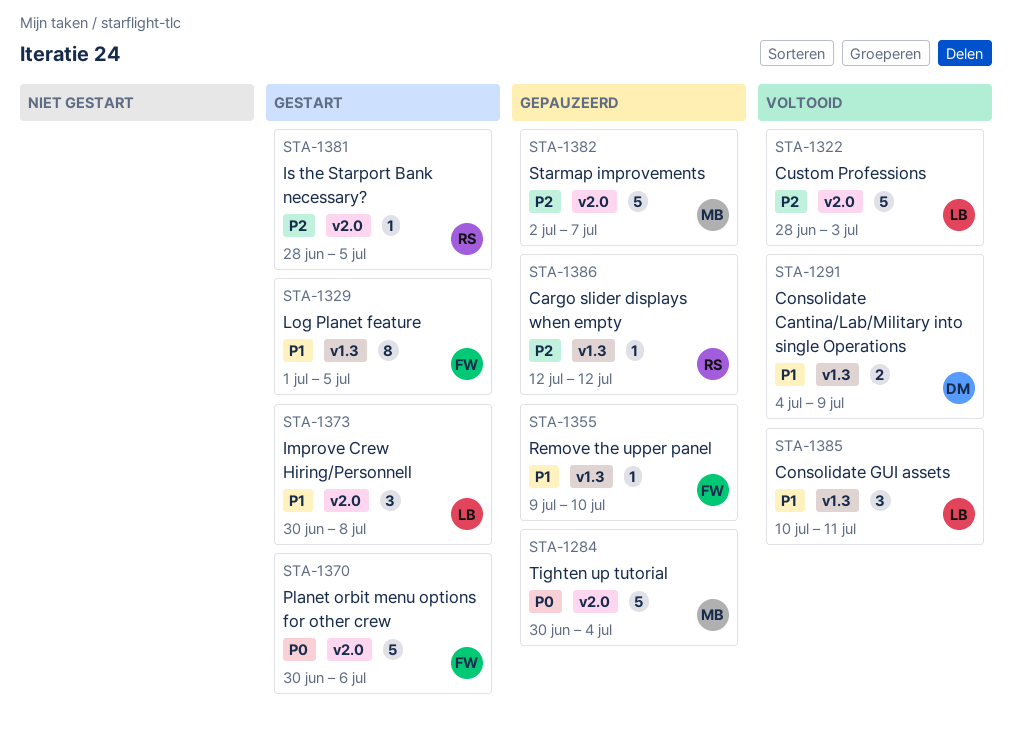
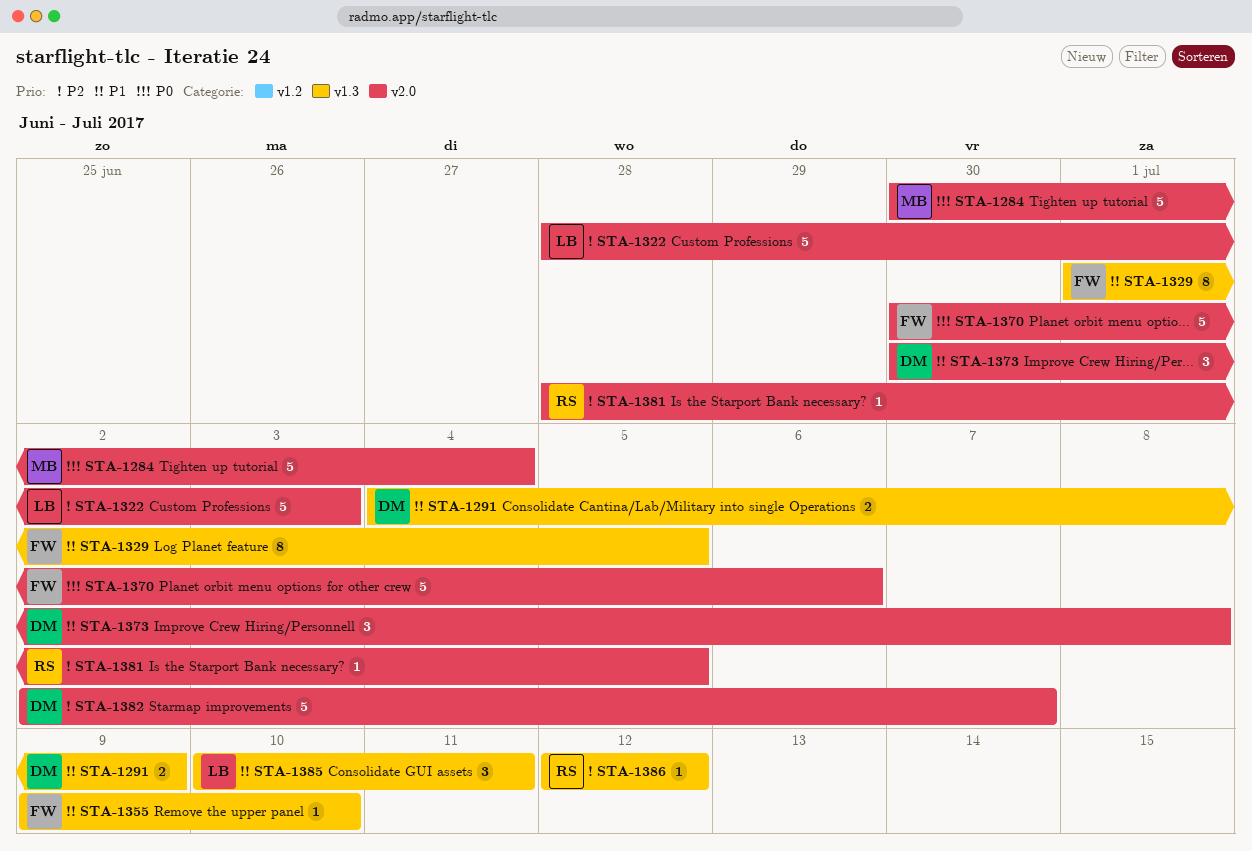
STA-1373, owner: LB -> DM
STA-1382, owner: MB -> DM

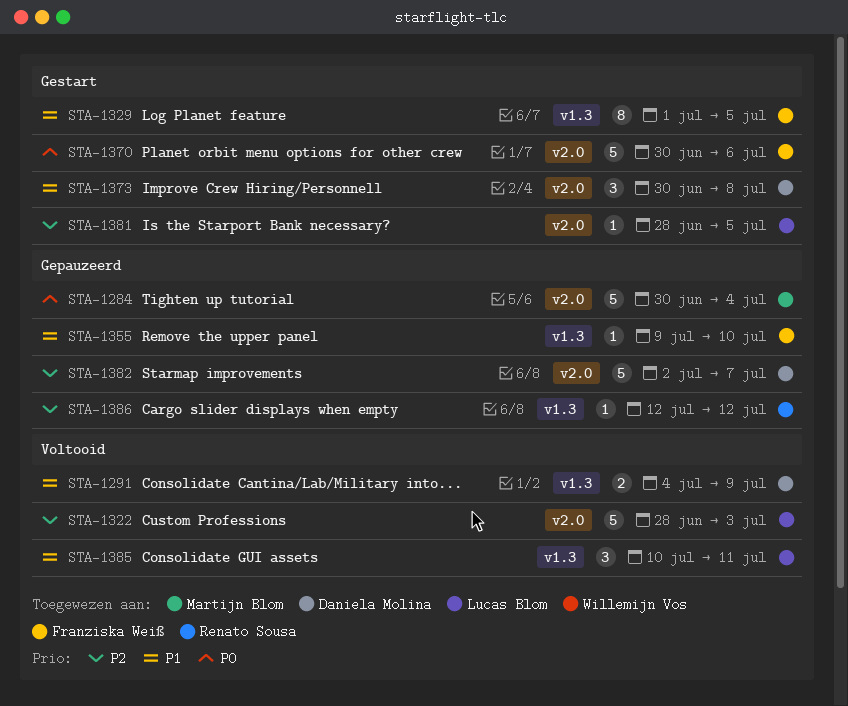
STA-1381, owner: Renato Sousa -> Lucas Blom

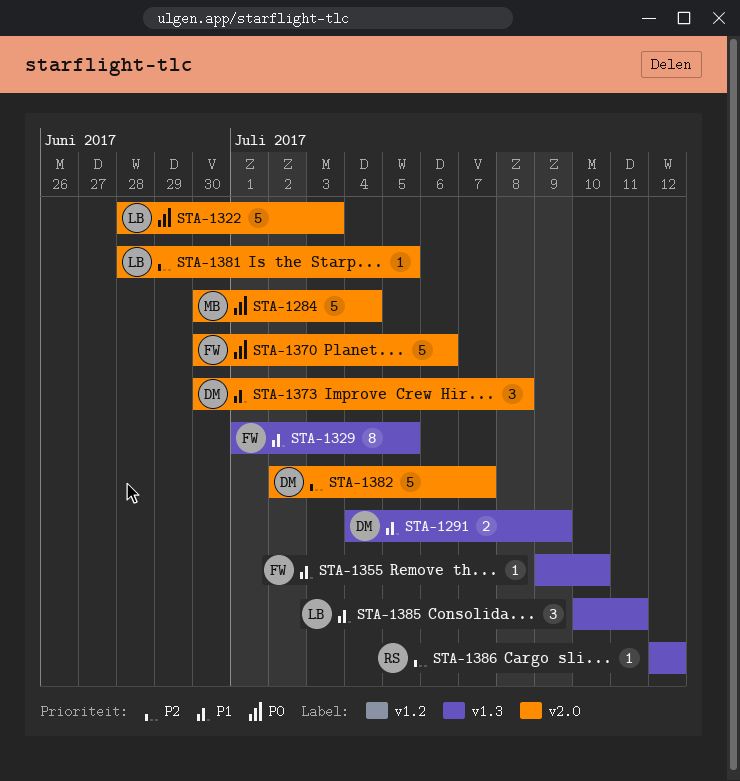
STA-1322, priority: P2 -> P0

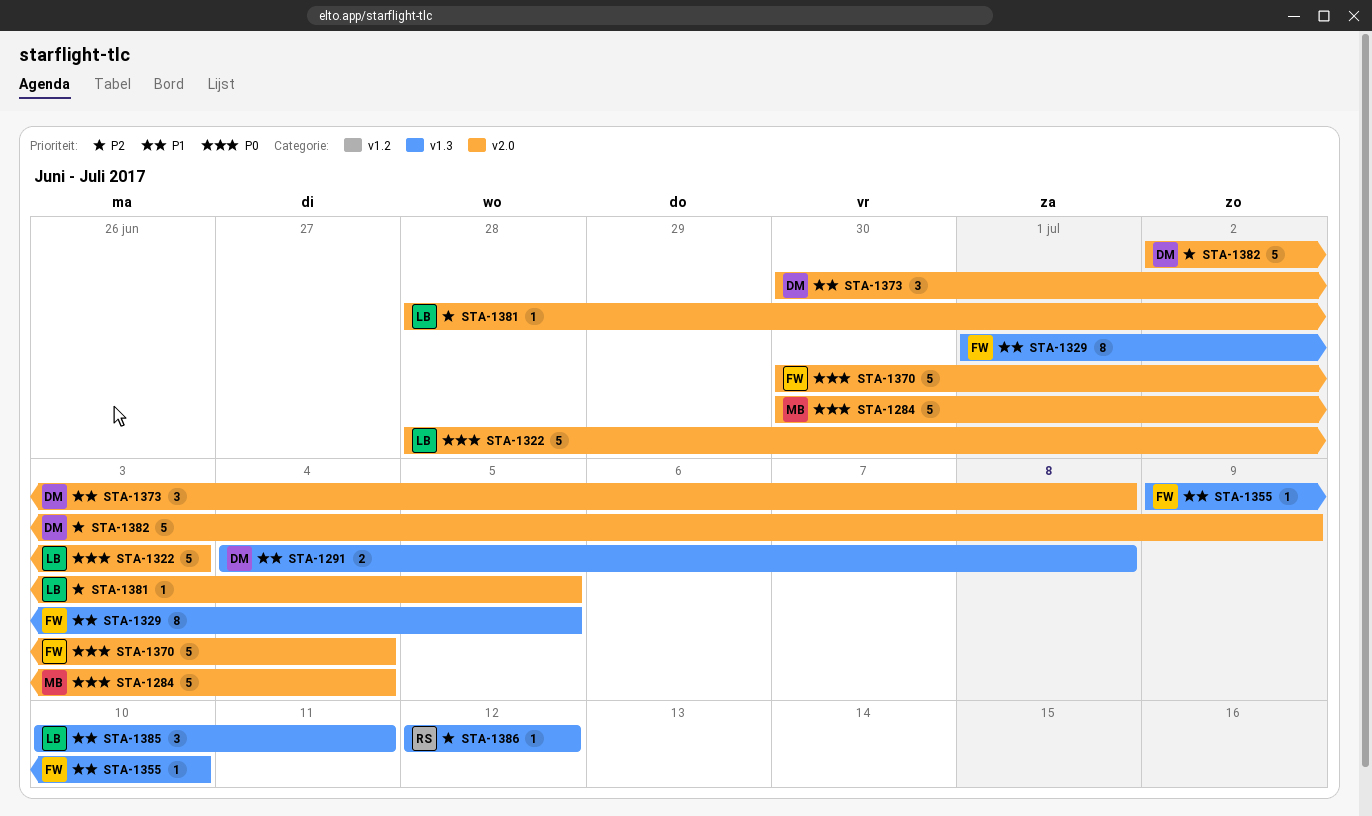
STA-1291, due: Jul 9 -> Jul 8
STA-1370, due: Jul 6 -> Jul 4
STA-1382, due: Jul 7 -> Jul 9

